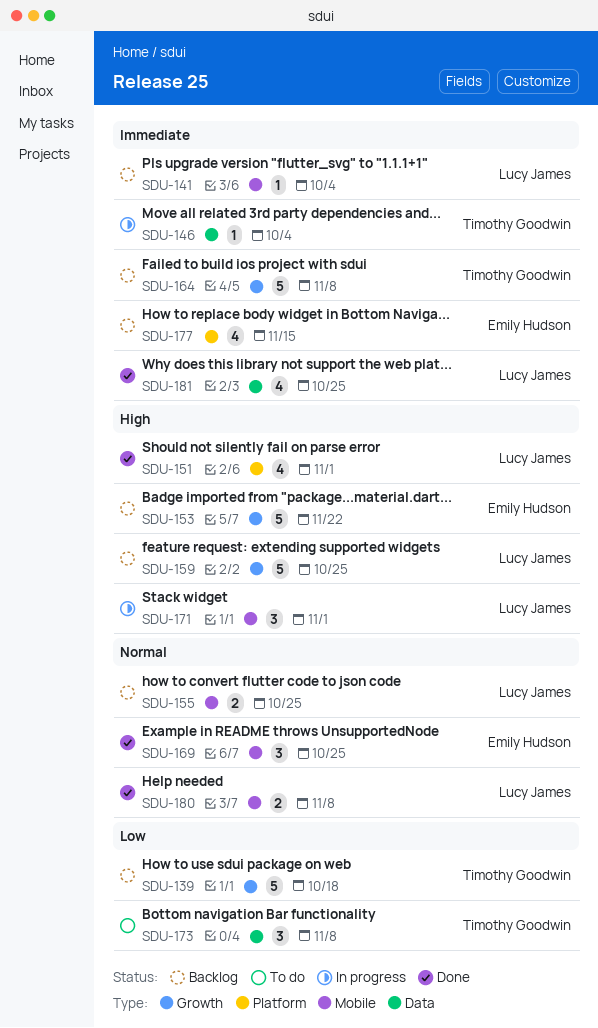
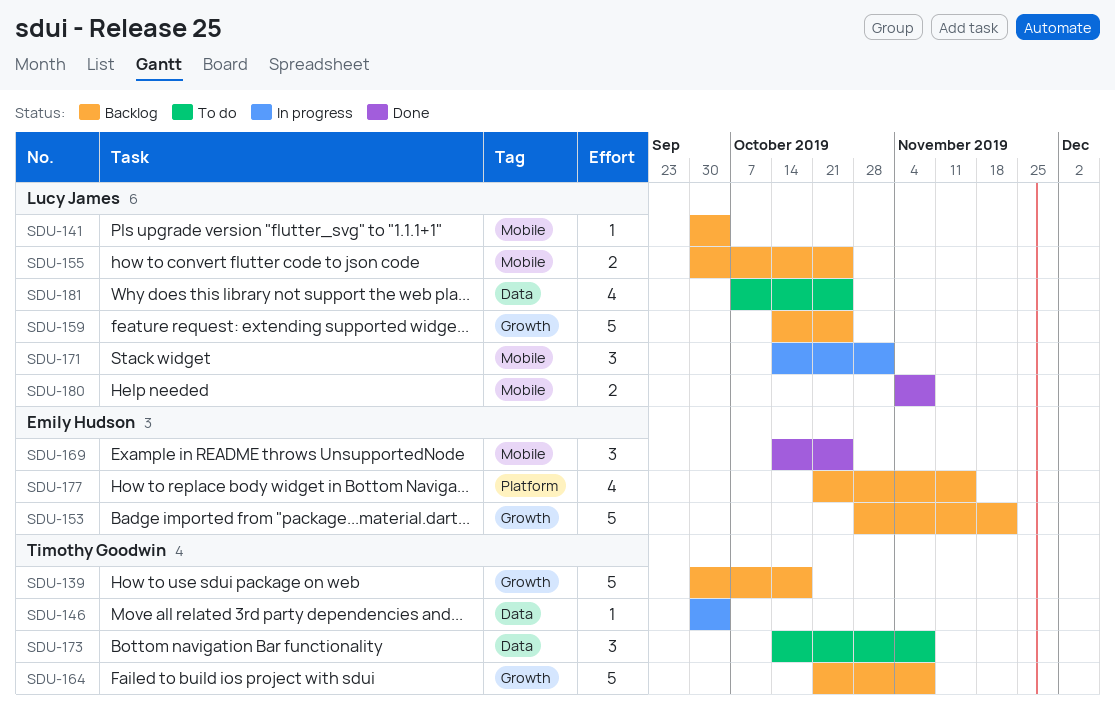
SDU-151: present -> none
SDU-181, status: Done -> To do

